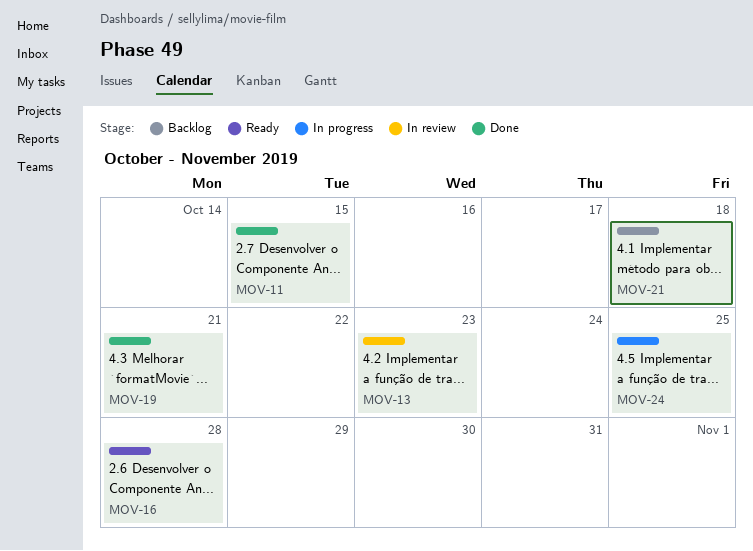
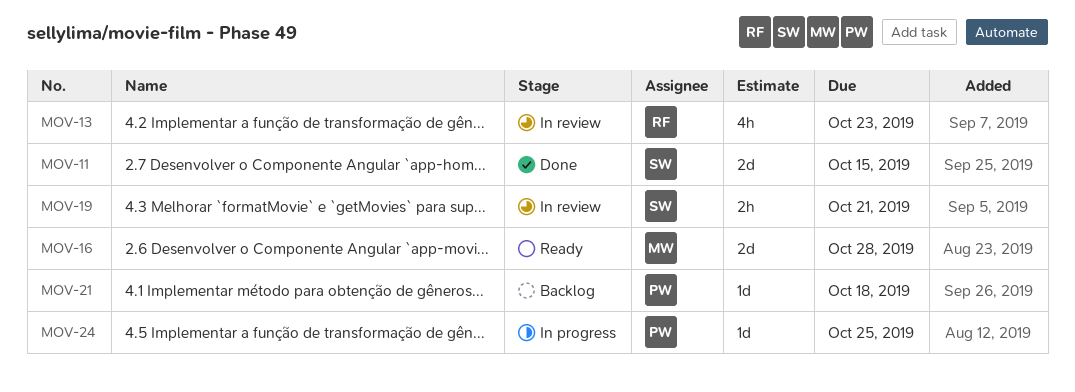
MOV-19, status: Done -> In review

